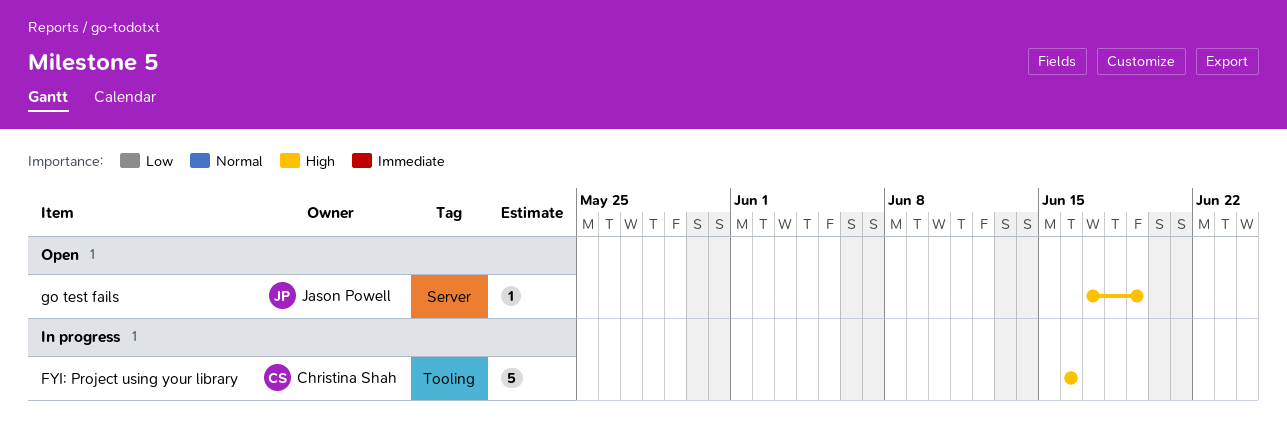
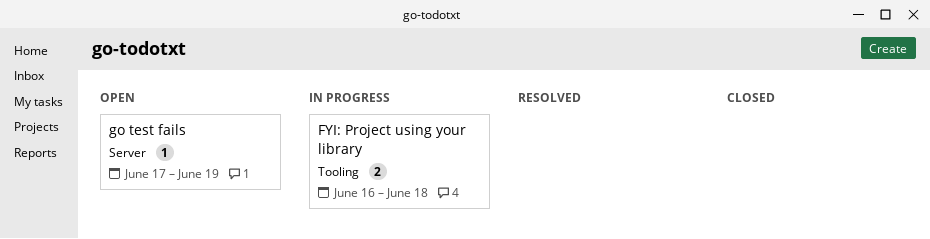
FYI: Project using your library, estimate: 5 -> 2
FYI: Project using your library, due: Jun 16 -> Jun 18

